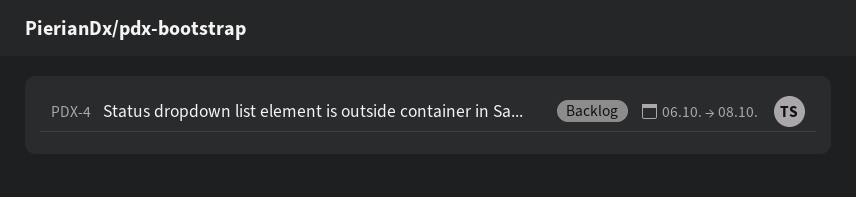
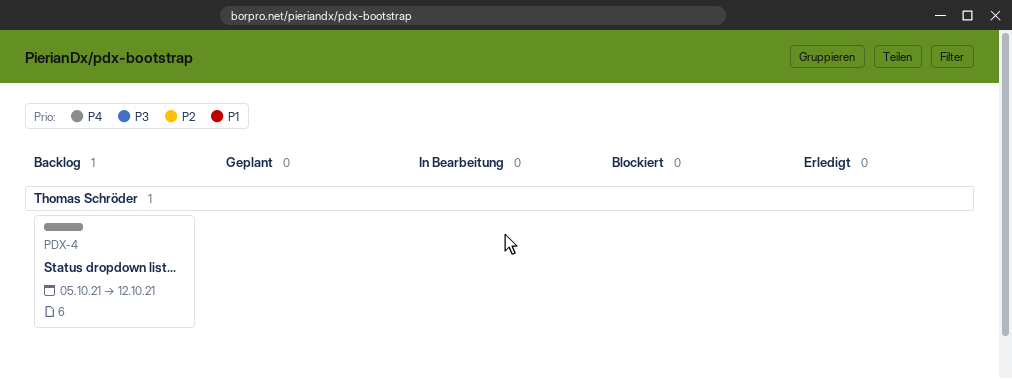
PDX-4, start: Oct 6 -> Oct 5
PDX-4, due: Oct 8 -> Oct 12

